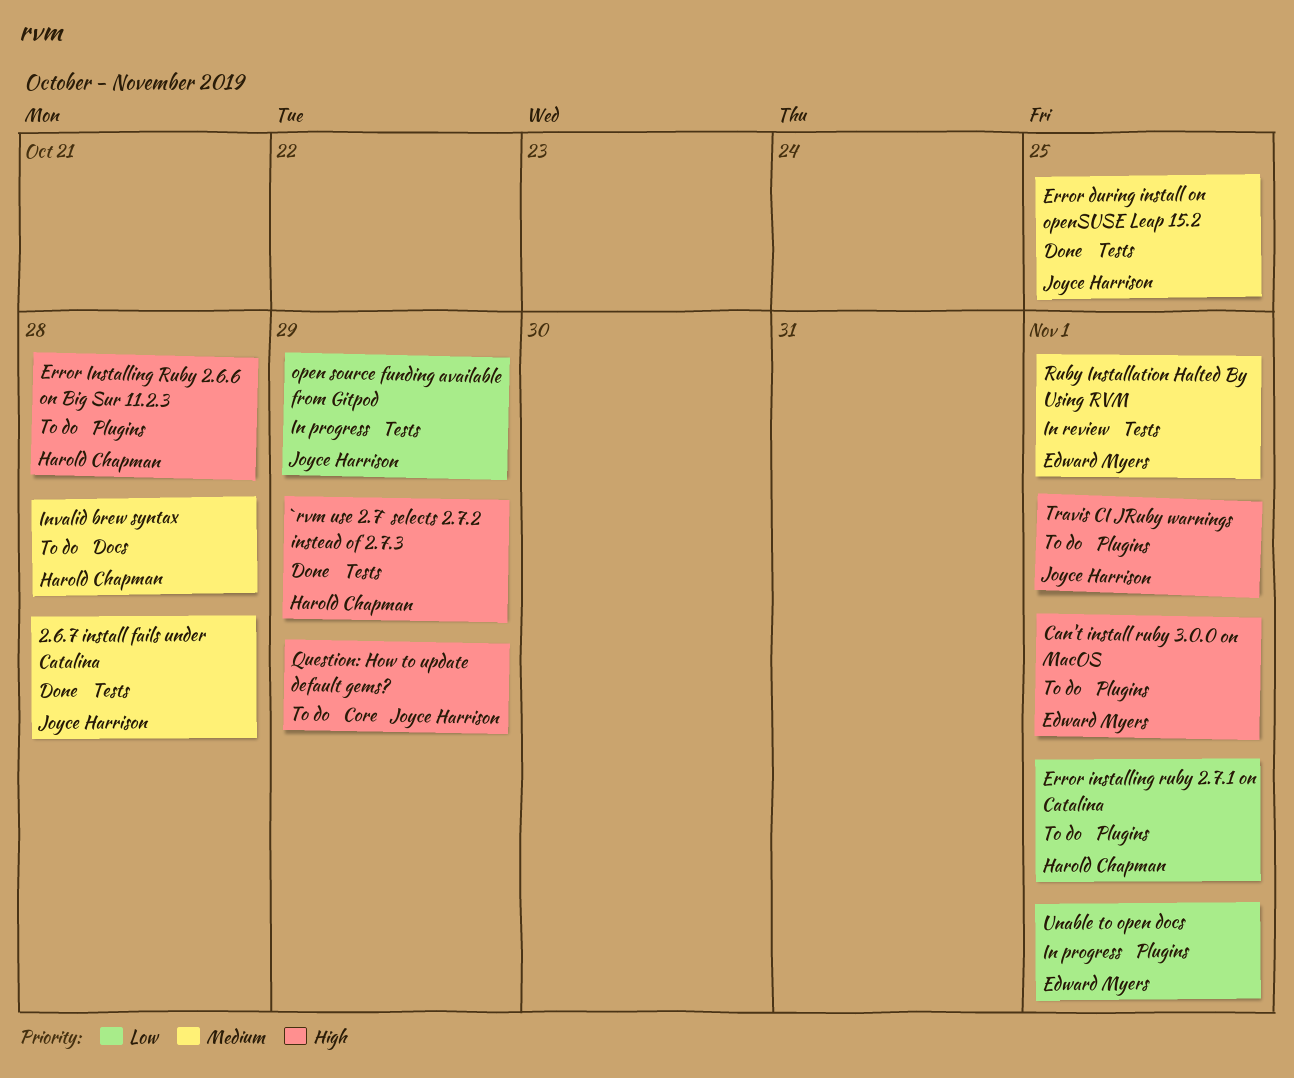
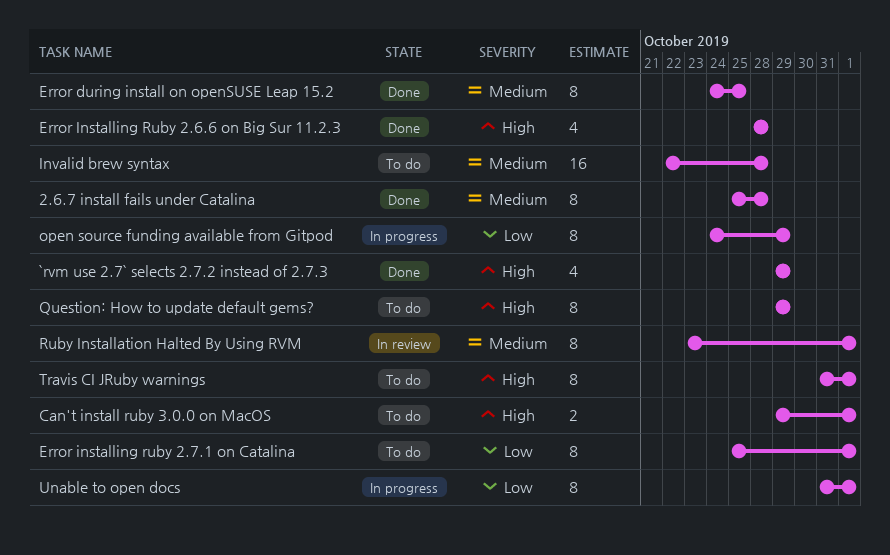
Error Installing Ruby 2.6.6 on Big Sur 11.2.3, status: To do -> Done

